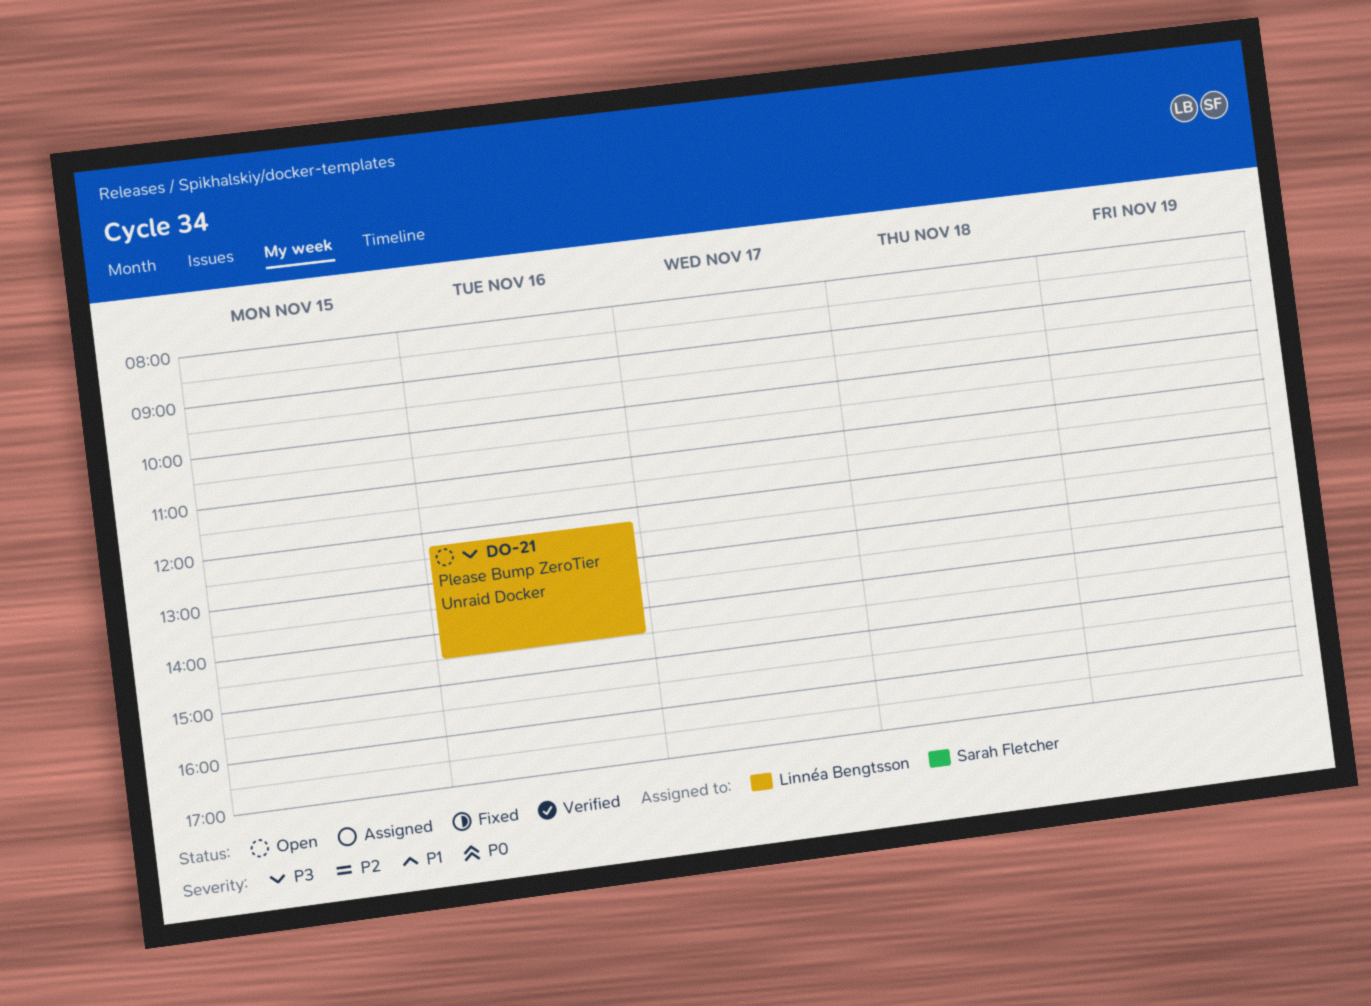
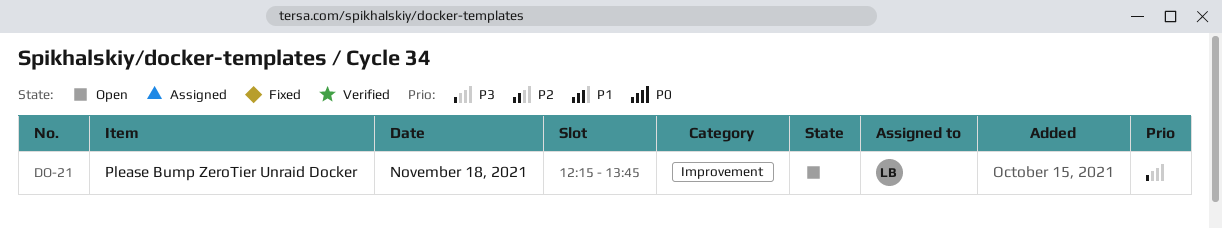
DO-21, day: Nov 16 -> Nov 18
DO-21, ends: 14:30 -> 13:45

